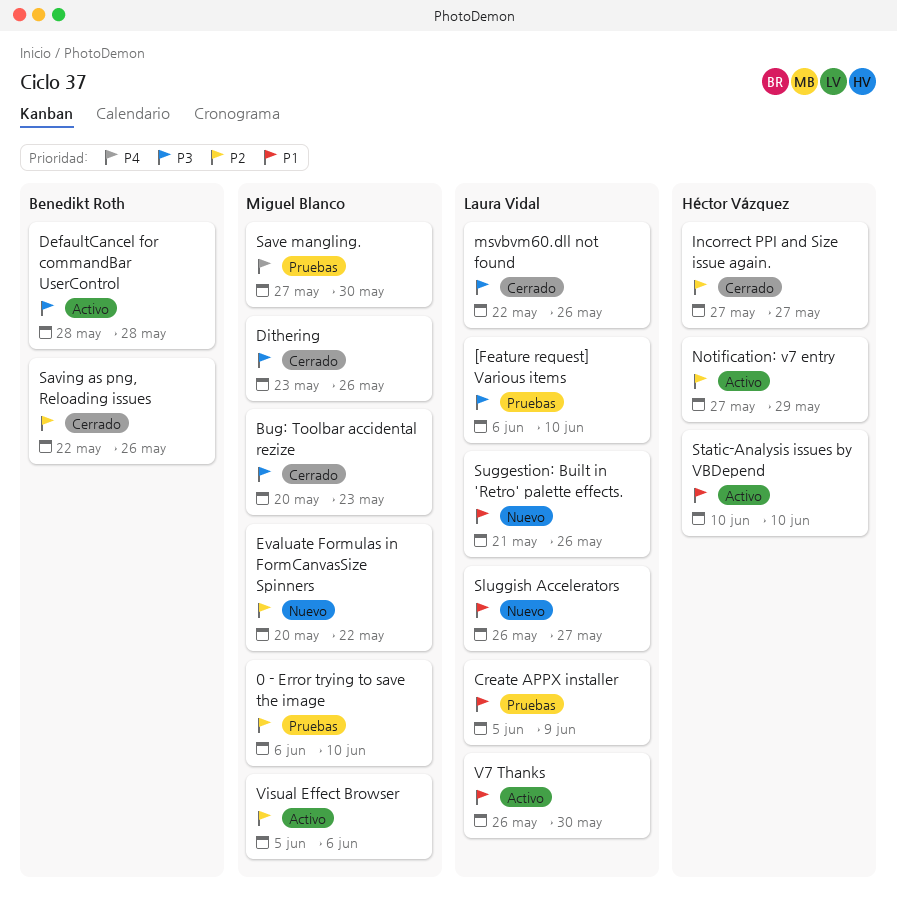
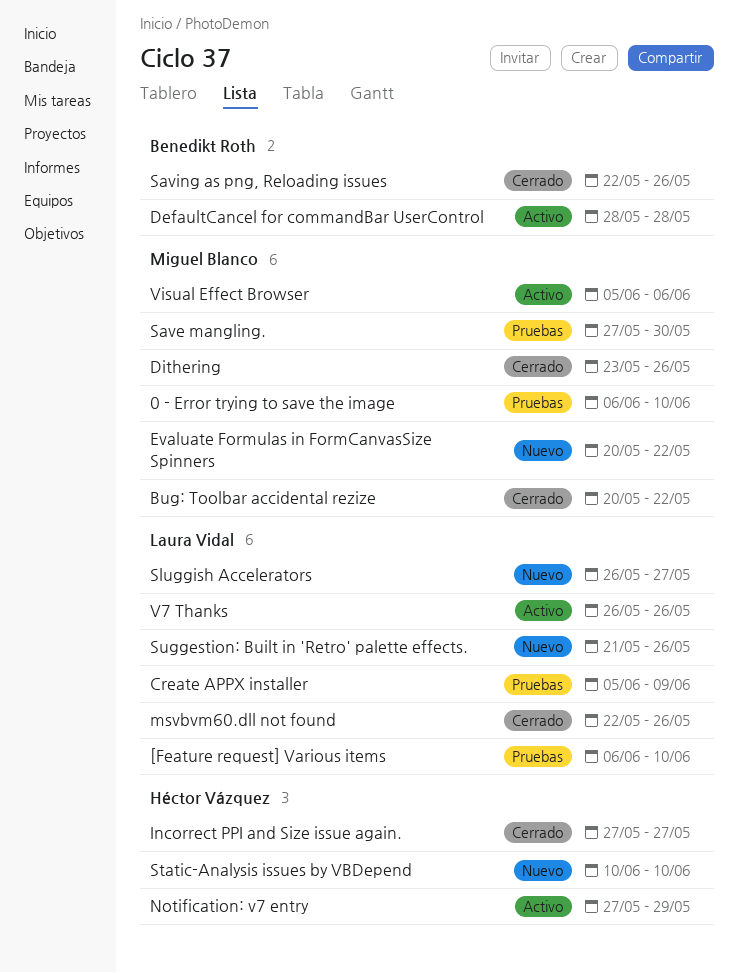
Bug: Toolbar accidental rezize, due: May 23 -> May 22
Static-Analysis issues by VBDepend, status: Activo -> Nuevo
V7 Thanks, due: May 30 -> May 26

